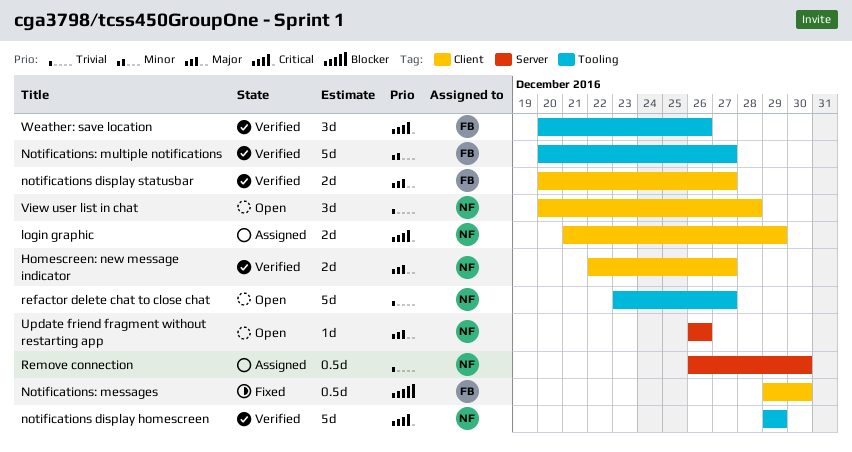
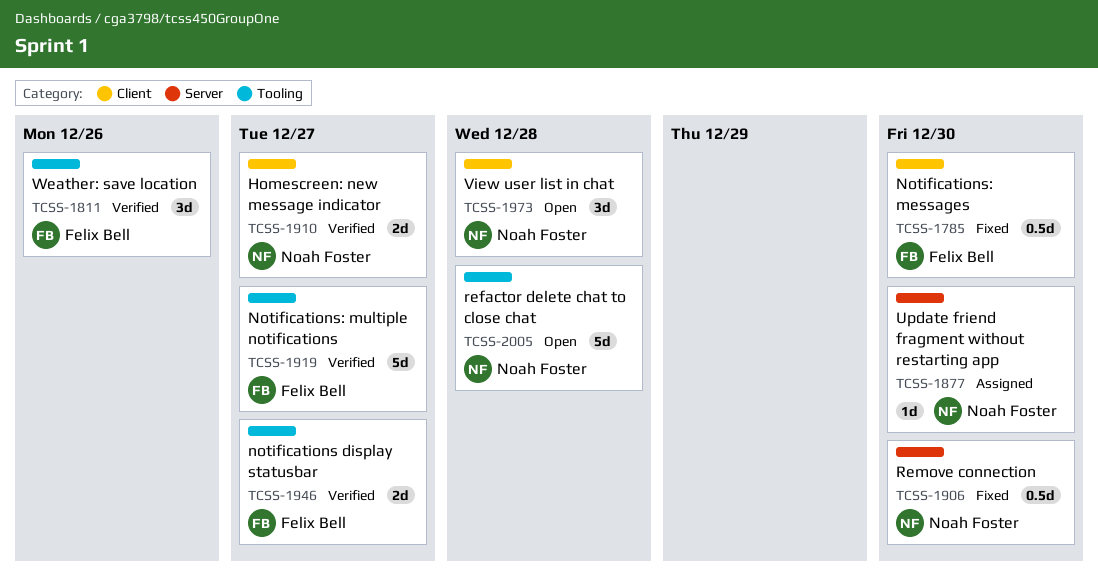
login graphic: present -> none
notifications display homescreen: present -> none
notifications display statusbar, label: Client -> Tooling
refactor delete chat to close chat, due: Dec 27 -> Dec 28
Remove connection, status: Assigned -> Fixed
Update friend fragment without restarting app, status: Open -> Assigned
Update friend fragment without restarting app, due: Dec 26 -> Dec 30

